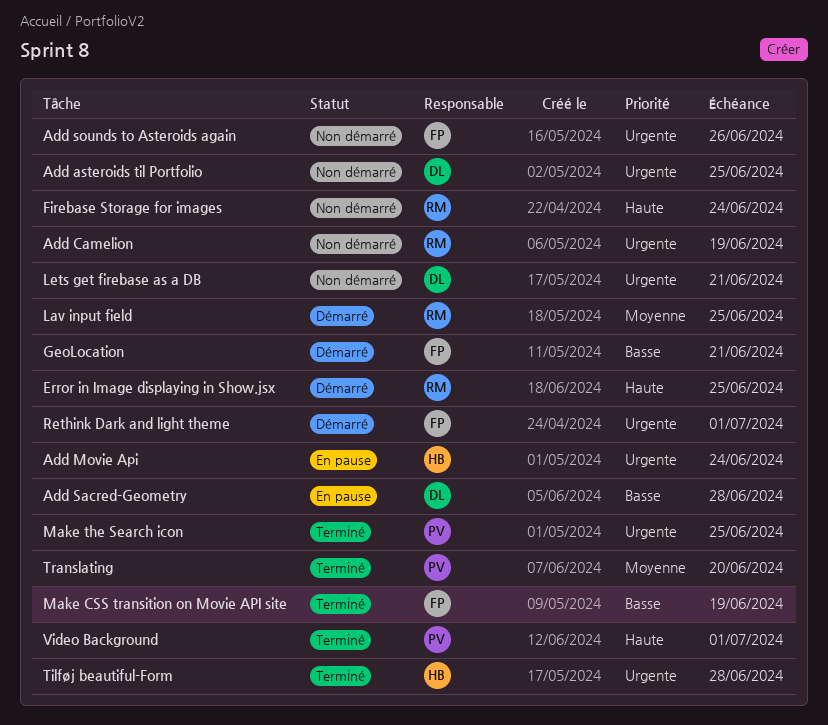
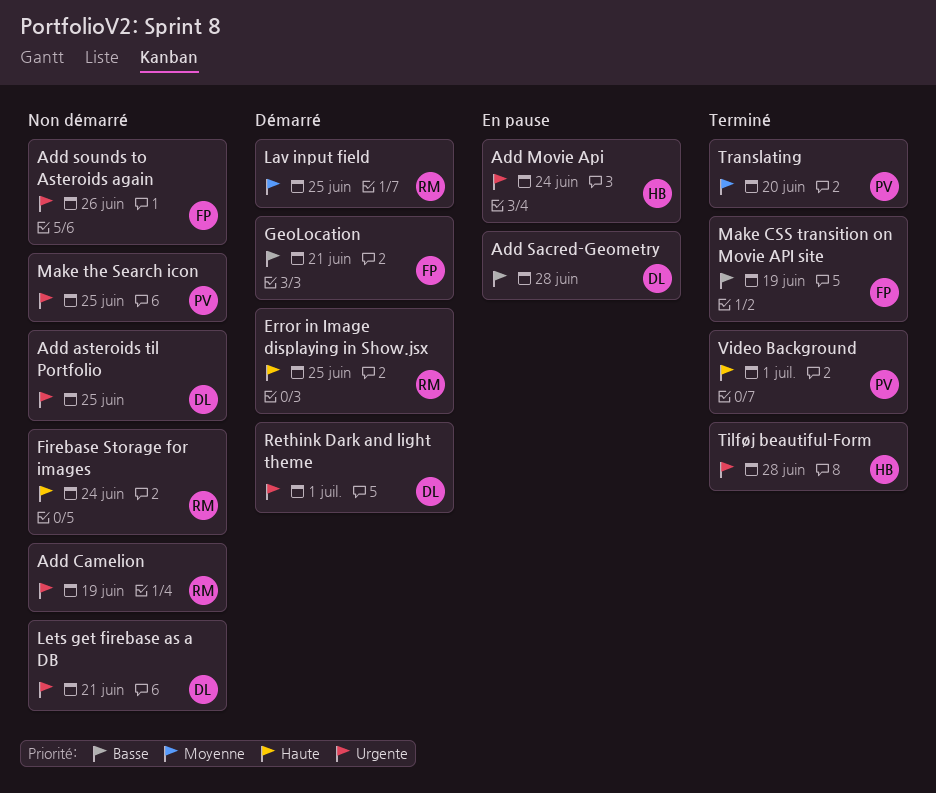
Make the Search icon, status: Terminé -> Non démarré
Rethink Dark and light theme, owner: FP -> DL

